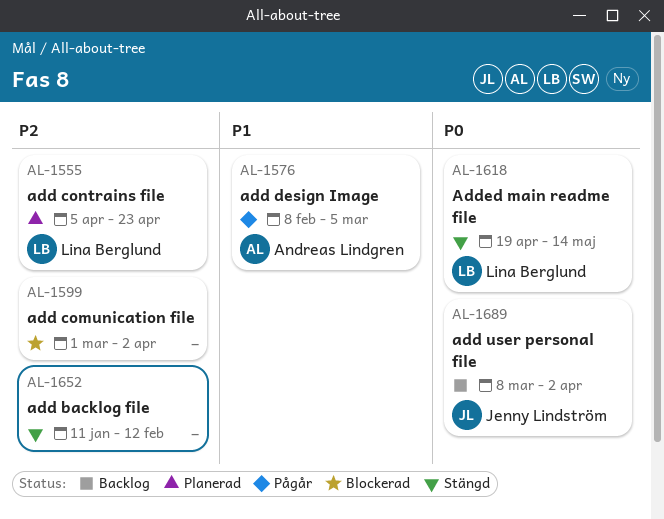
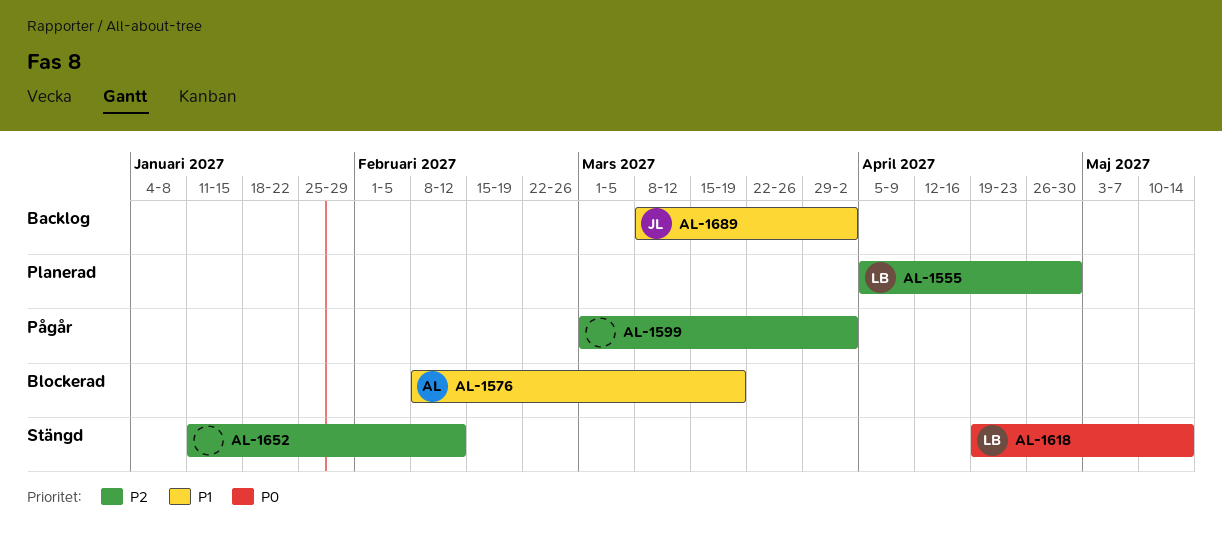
AL-1555, due: Apr 23 -> Apr 30
AL-1576, status: Pågår -> Blockerad
AL-1576, due: Mar 5 -> Mar 19
AL-1599, status: Blockerad -> Pågår
AL-1689, priority: P0 -> P1

